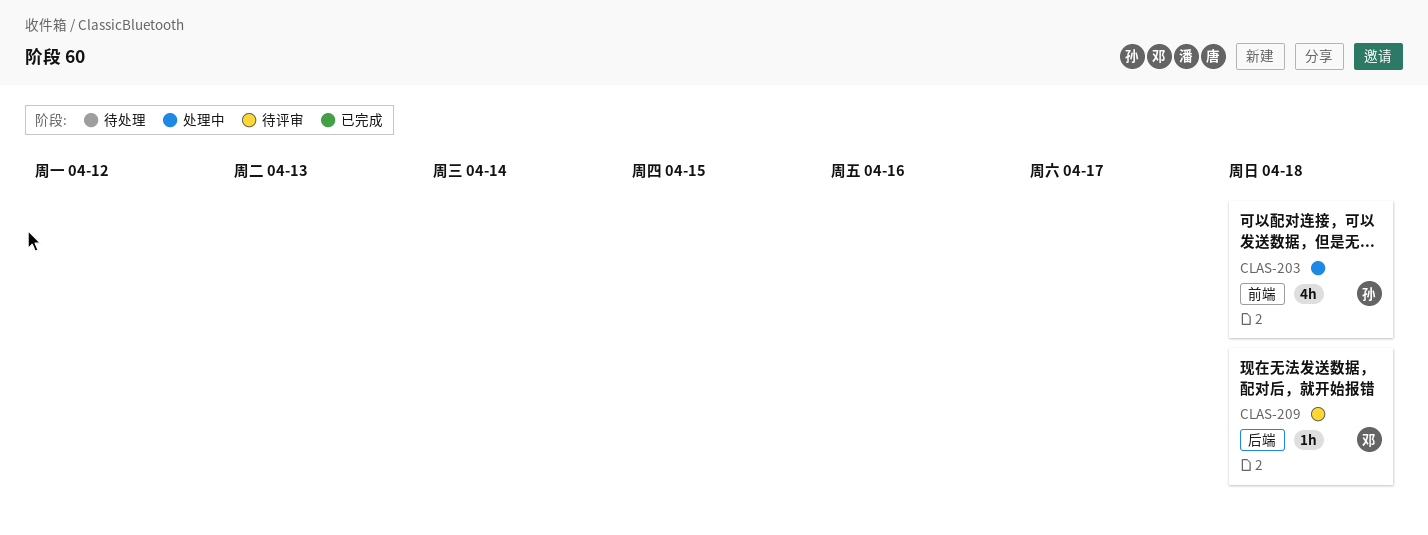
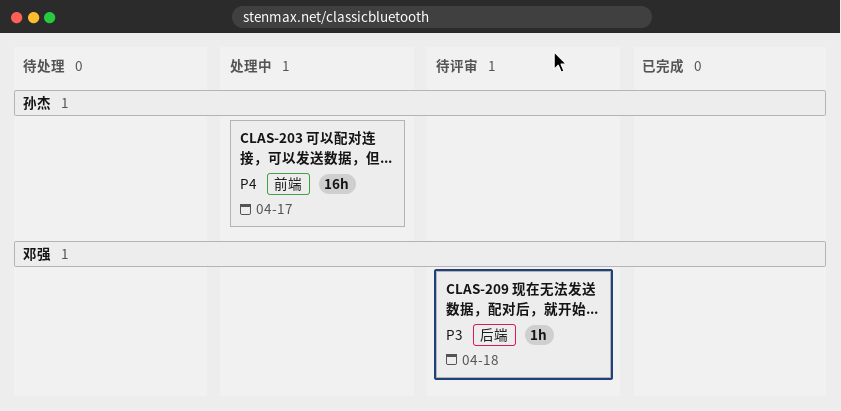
CLAS-203, estimate: 4h -> 16h
CLAS-203, due: Apr 18 -> Apr 17

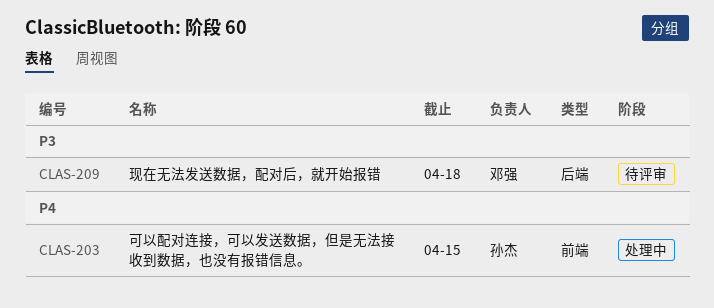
CLAS-203, due: Apr 17 -> Apr 15

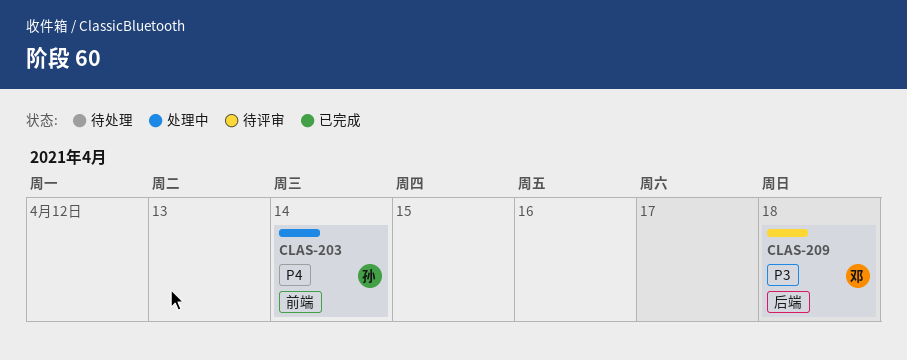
CLAS-203, due: Apr 15 -> Apr 14

